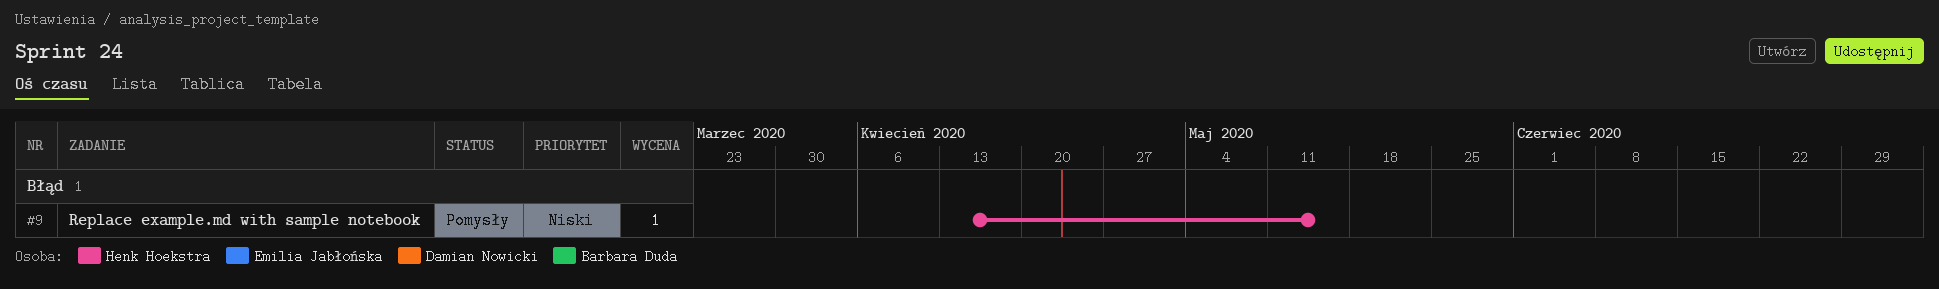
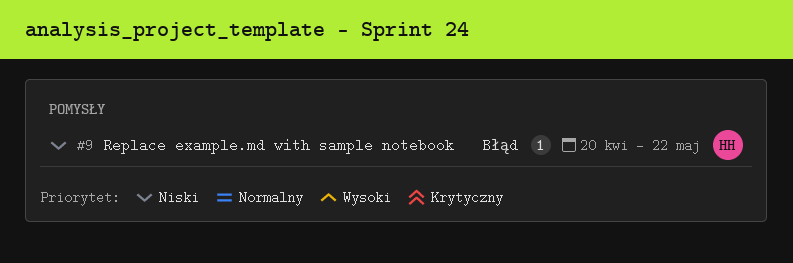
#9, start: Apr 13 -> Apr 20
#9, due: May 15 -> May 22

